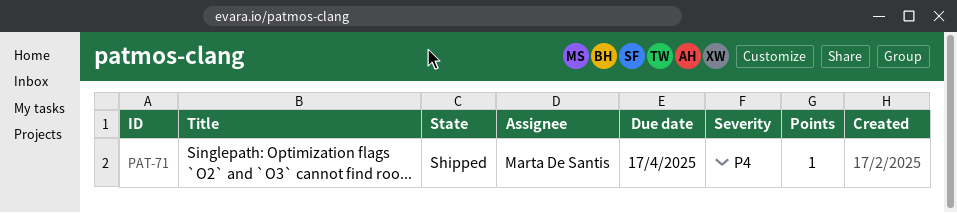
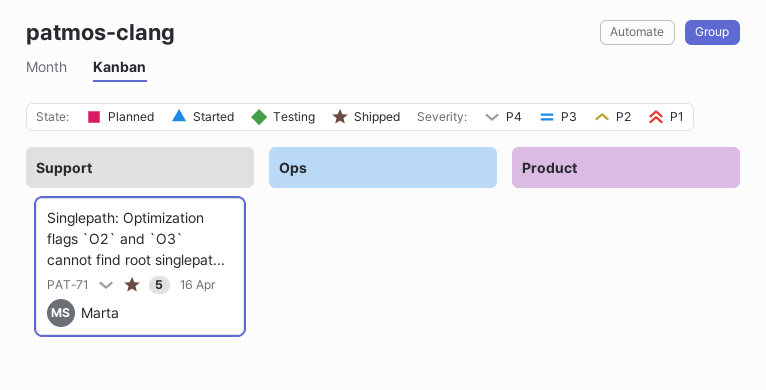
PAT-71, estimate: 1 -> 5
PAT-71, due: Apr 17 -> Apr 16

